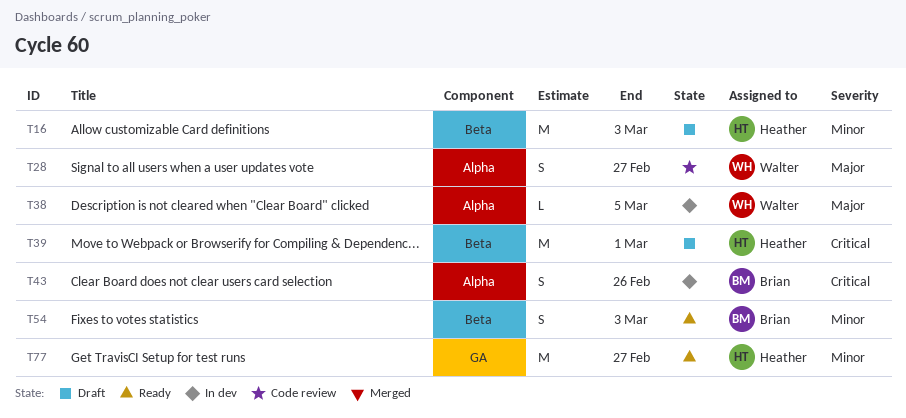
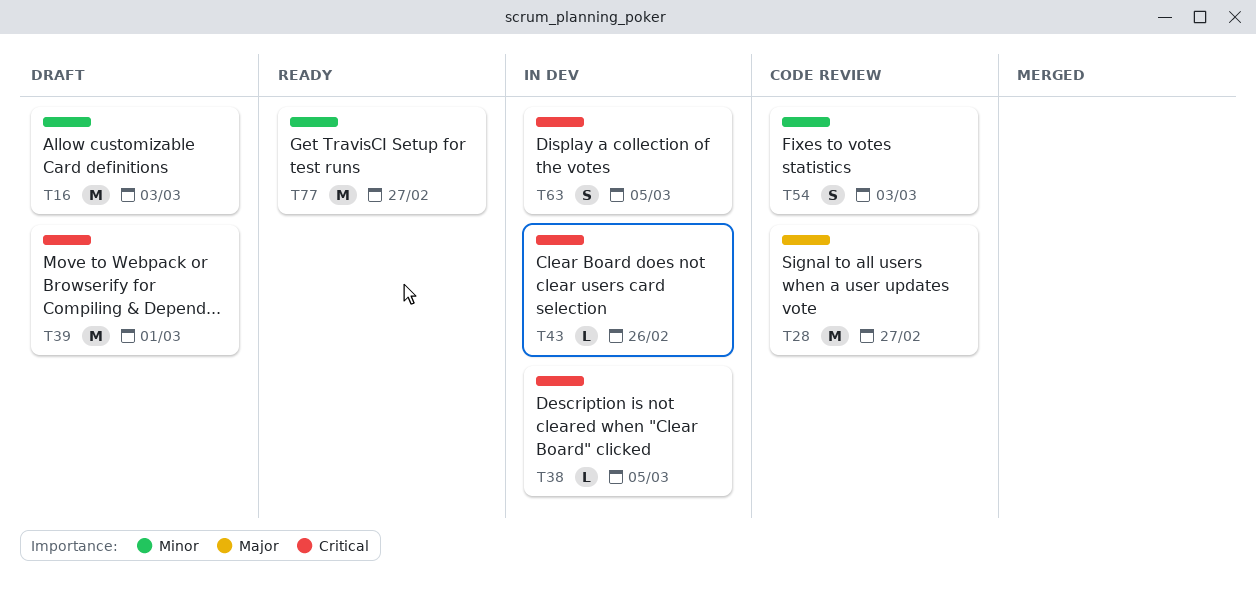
T28, estimate: S -> M
T38, priority: Major -> Critical
T43, estimate: S -> L
T54, status: Ready -> Code review
T63: none -> present

